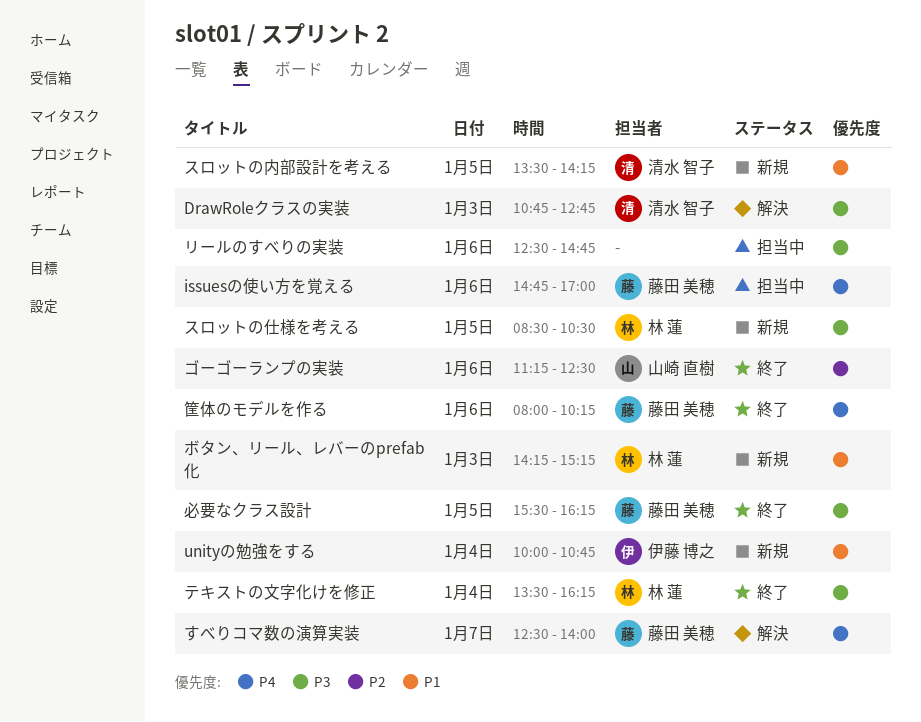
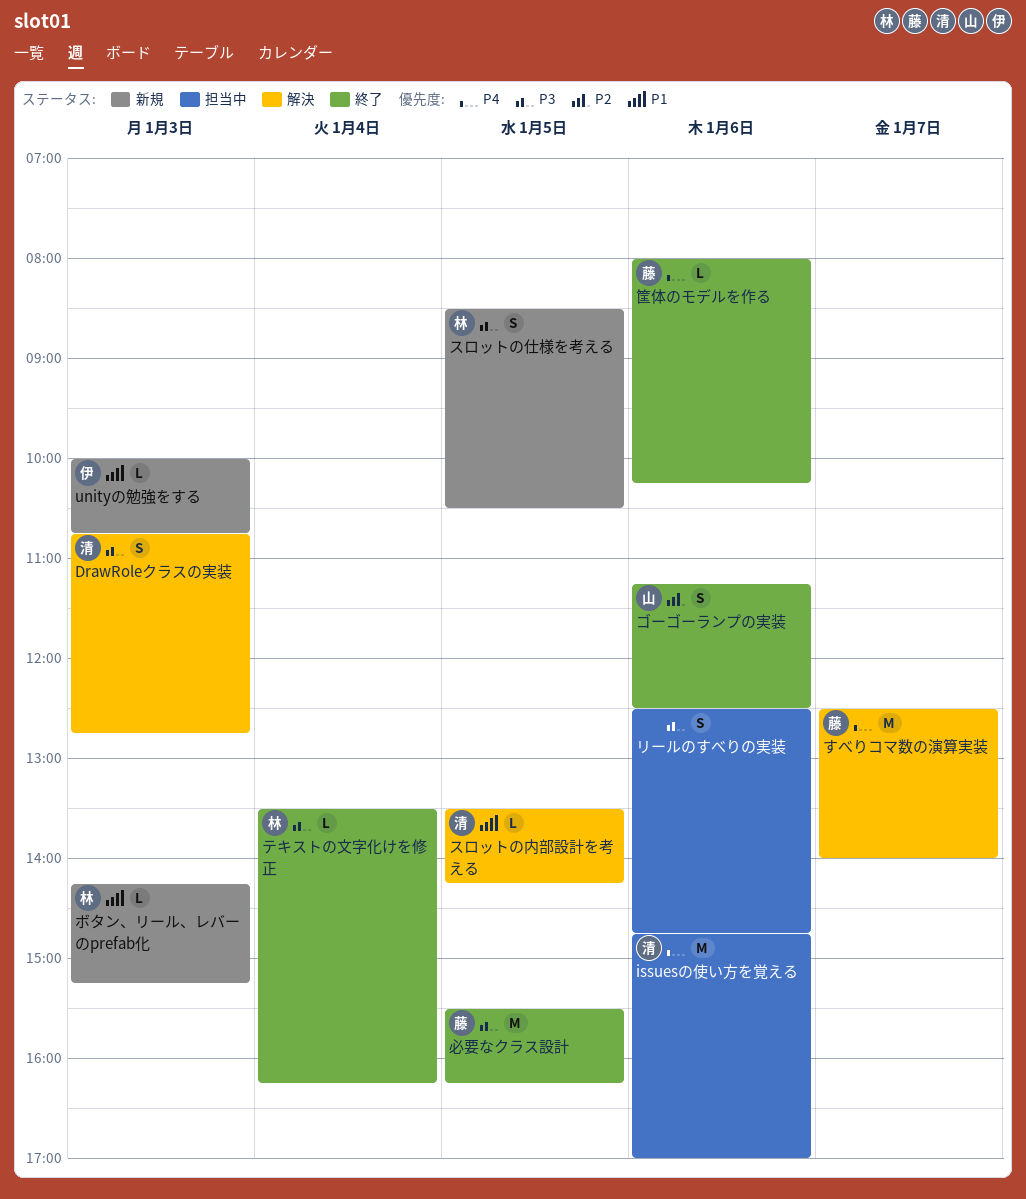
issuesの使い方を覚える, owner: 藤田 美穂 -> 清水 智子
unityの勉強をする, day: Jan 4 -> Jan 3
スロットの内部設計を考える, status: 新規 -> 解決

